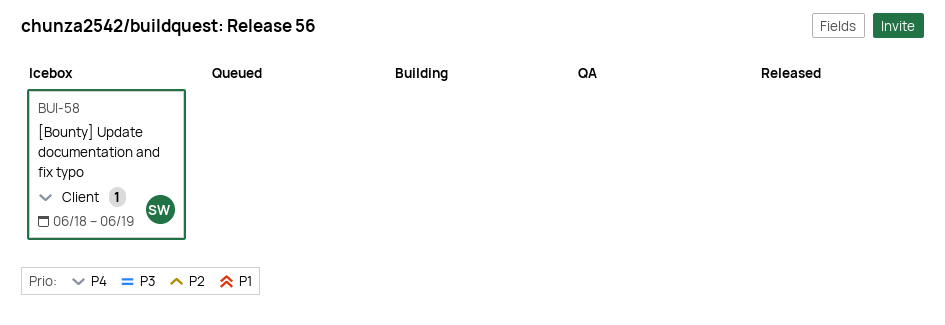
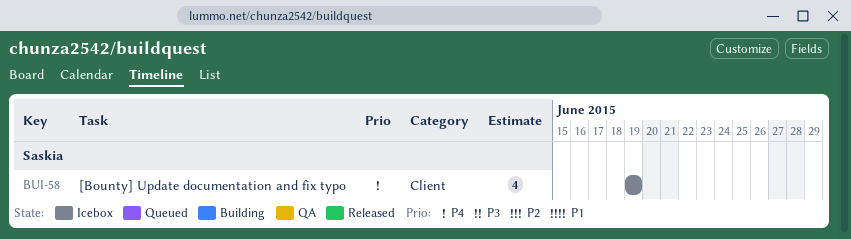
BUI-58, estimate: 1 -> 4
BUI-58, start: Jun 18 -> Jun 19

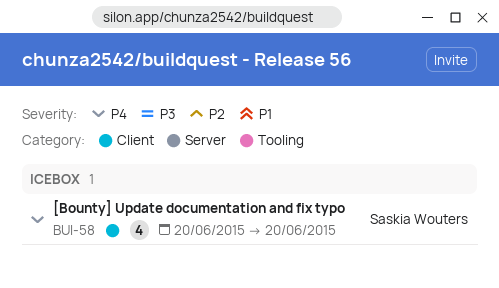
BUI-58, start: Jun 19 -> Jun 20
BUI-58, due: Jun 19 -> Jun 20

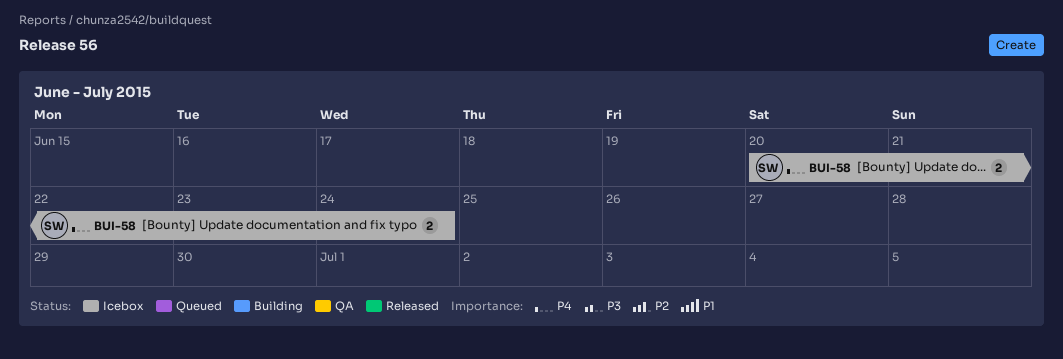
BUI-58, estimate: 4 -> 2
BUI-58, due: Jun 20 -> Jun 24

